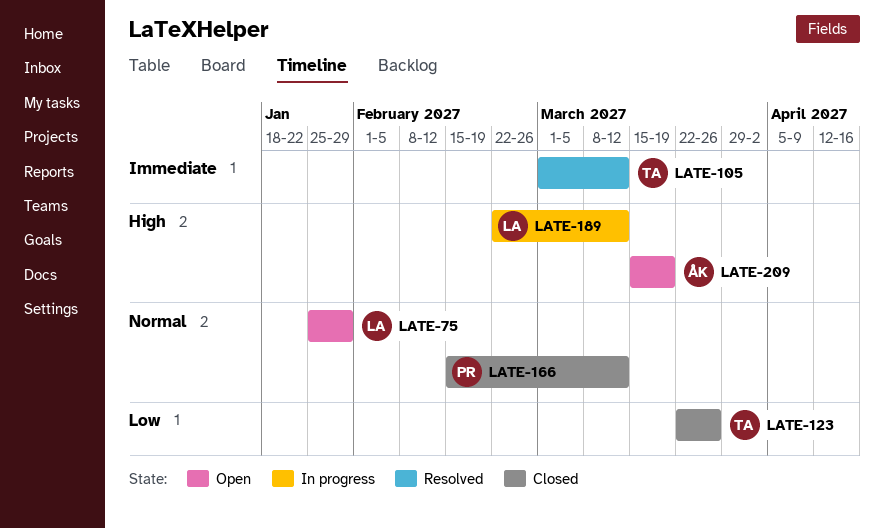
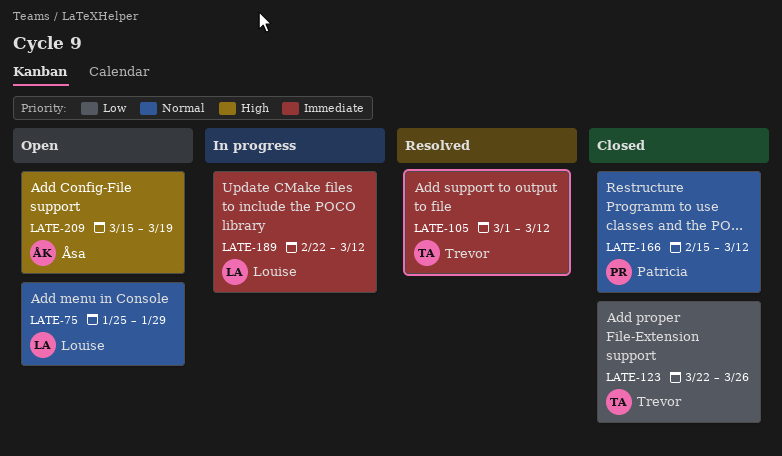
LATE-189, priority: High -> Immediate

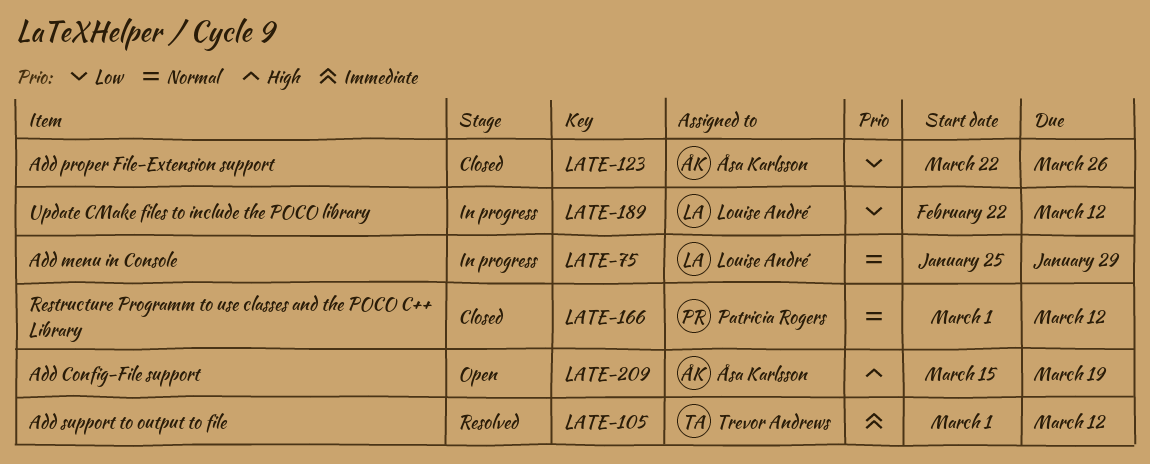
LATE-75, status: Open -> In progress
LATE-123, owner: Trevor Andrews -> Åsa Karlsson
LATE-166, start: Feb 15 -> Mar 1
LATE-189, priority: Immediate -> Low

